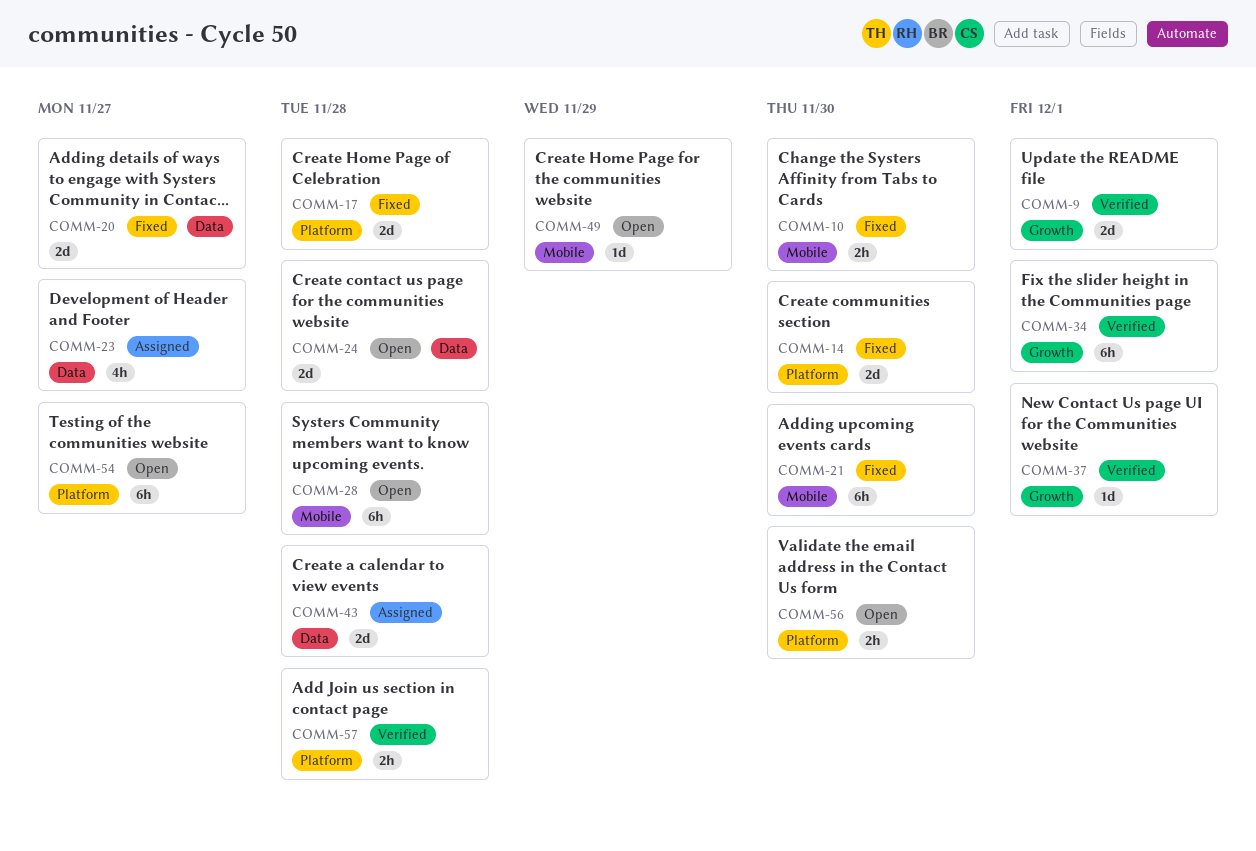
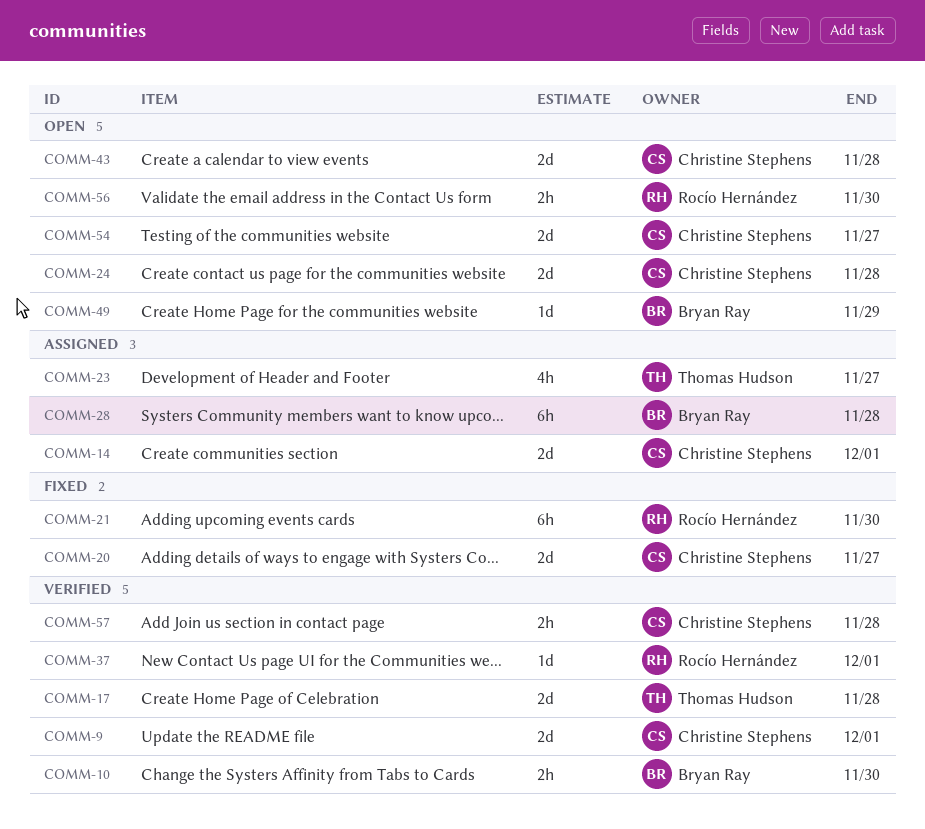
COMM-10, status: Fixed -> Verified
COMM-14, status: Fixed -> Assigned
COMM-14, due: Nov 30 -> Dec 1
COMM-17, status: Fixed -> Verified
COMM-28, status: Open -> Assigned
COMM-34: present -> none
COMM-43, status: Assigned -> Open
COMM-54, estimate: 6h -> 2d

